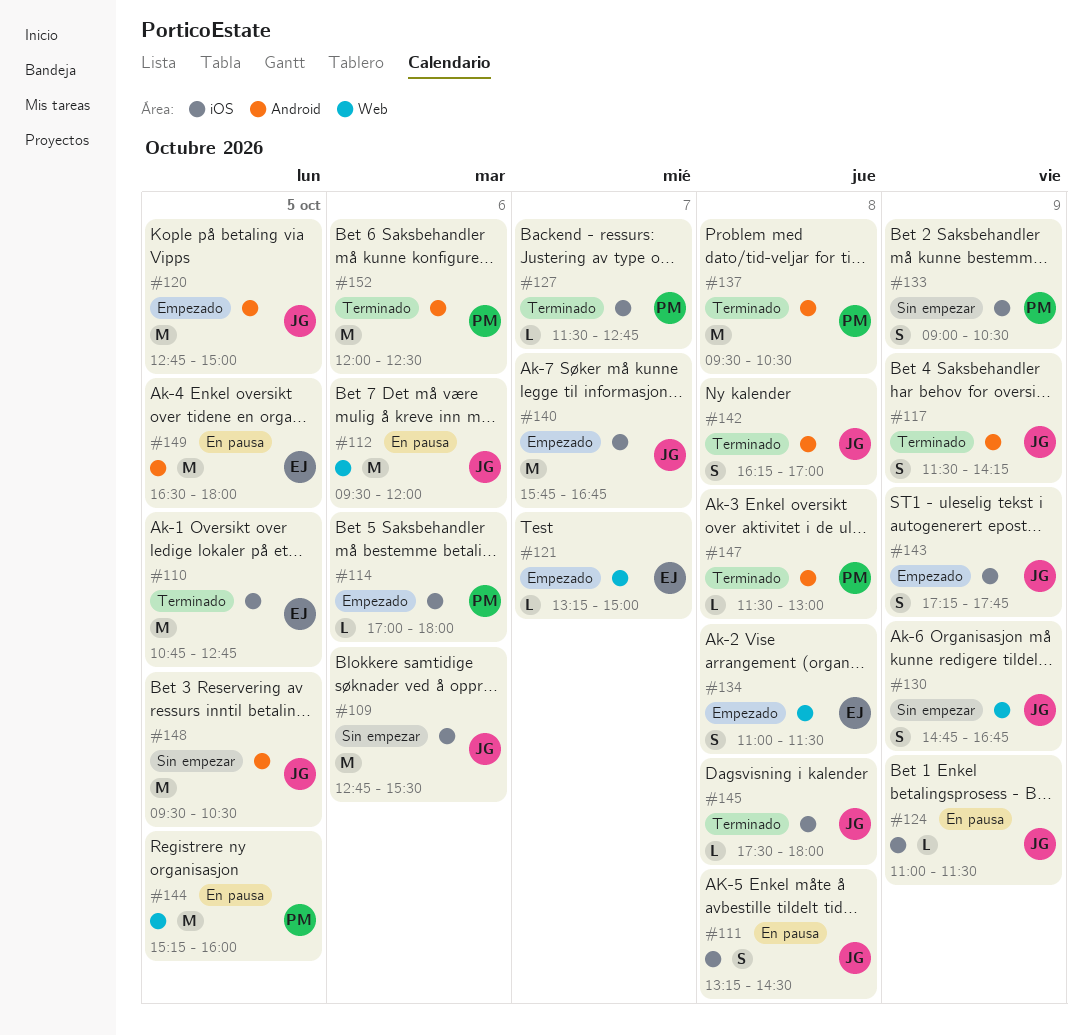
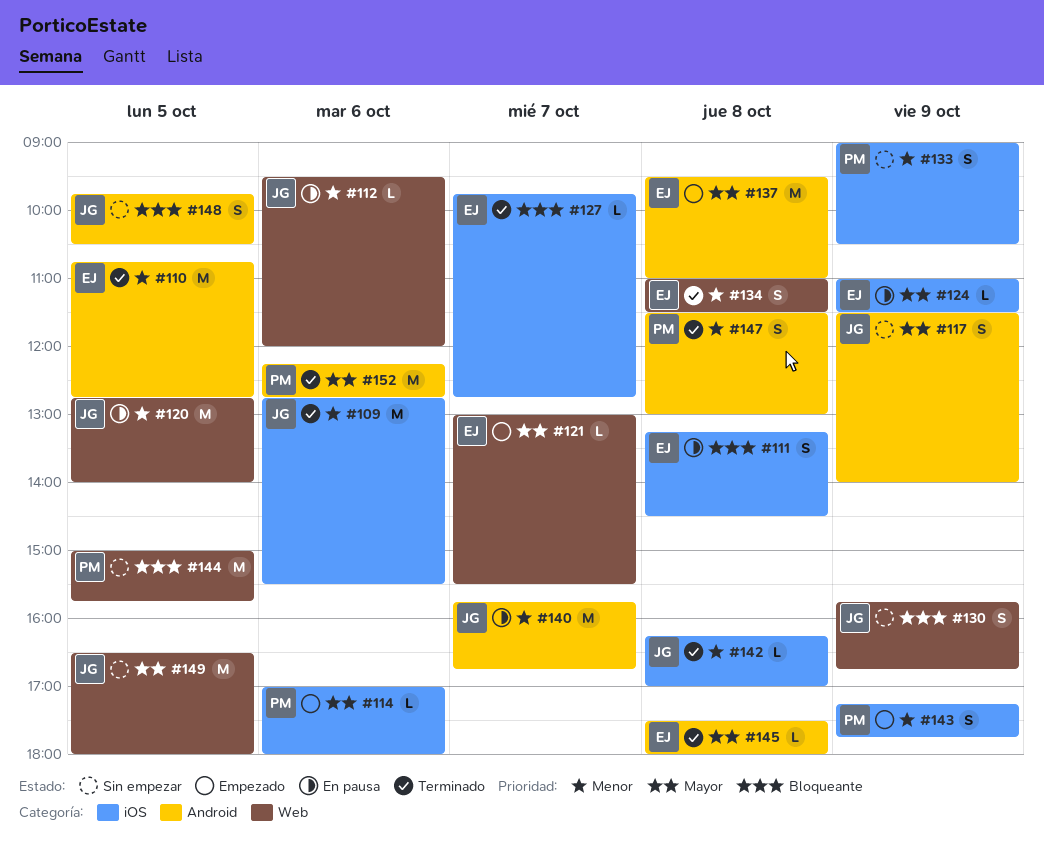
#109, status: Sin empezar -> Terminado
#110, label: iOS -> Android
#111, owner: JG -> EJ
#112, estimate: M -> L
#117, status: Terminado -> Sin empezar
#117, ends: 14:15 -> 14:00
#120, status: Empezado -> En pausa
#120, label: Android -> Web
#120, ends: 15:00 -> 14:00
#121, begins: 13:15 -> 13:00
#121, ends: 15:00 -> 15:30
#124, owner: JG -> EJ
#127, owner: PM -> EJ
#127, begins: 11:30 -> 09:45
#130, begins: 14:45 -> 15:45
#134, status: Empezado -> Terminado
#137, status: Terminado -> Empezado
#137, owner: PM -> EJ
#137, ends: 10:30 -> 11:00
#140, status: Empezado -> En pausa
#140, label: iOS -> Android
#142, label: Android -> iOS
#142, estimate: S -> L
#143, owner: JG -> PM
#144, status: En pausa -> Sin empezar
#144, begins: 15:15 -> 15:00
#144, ends: 16:00 -> 15:45
#145, owner: JG -> EJ
#145, label: iOS -> Android
#147, estimate: L -> S
#148, estimate: M -> S
#148, begins: 09:30 -> 09:45
#149, status: En pausa -> Sin empezar
#149, owner: EJ -> JG
#149, label: Android -> Web
#152, begins: 12:00 -> 12:15
#152, ends: 12:30 -> 12:45

